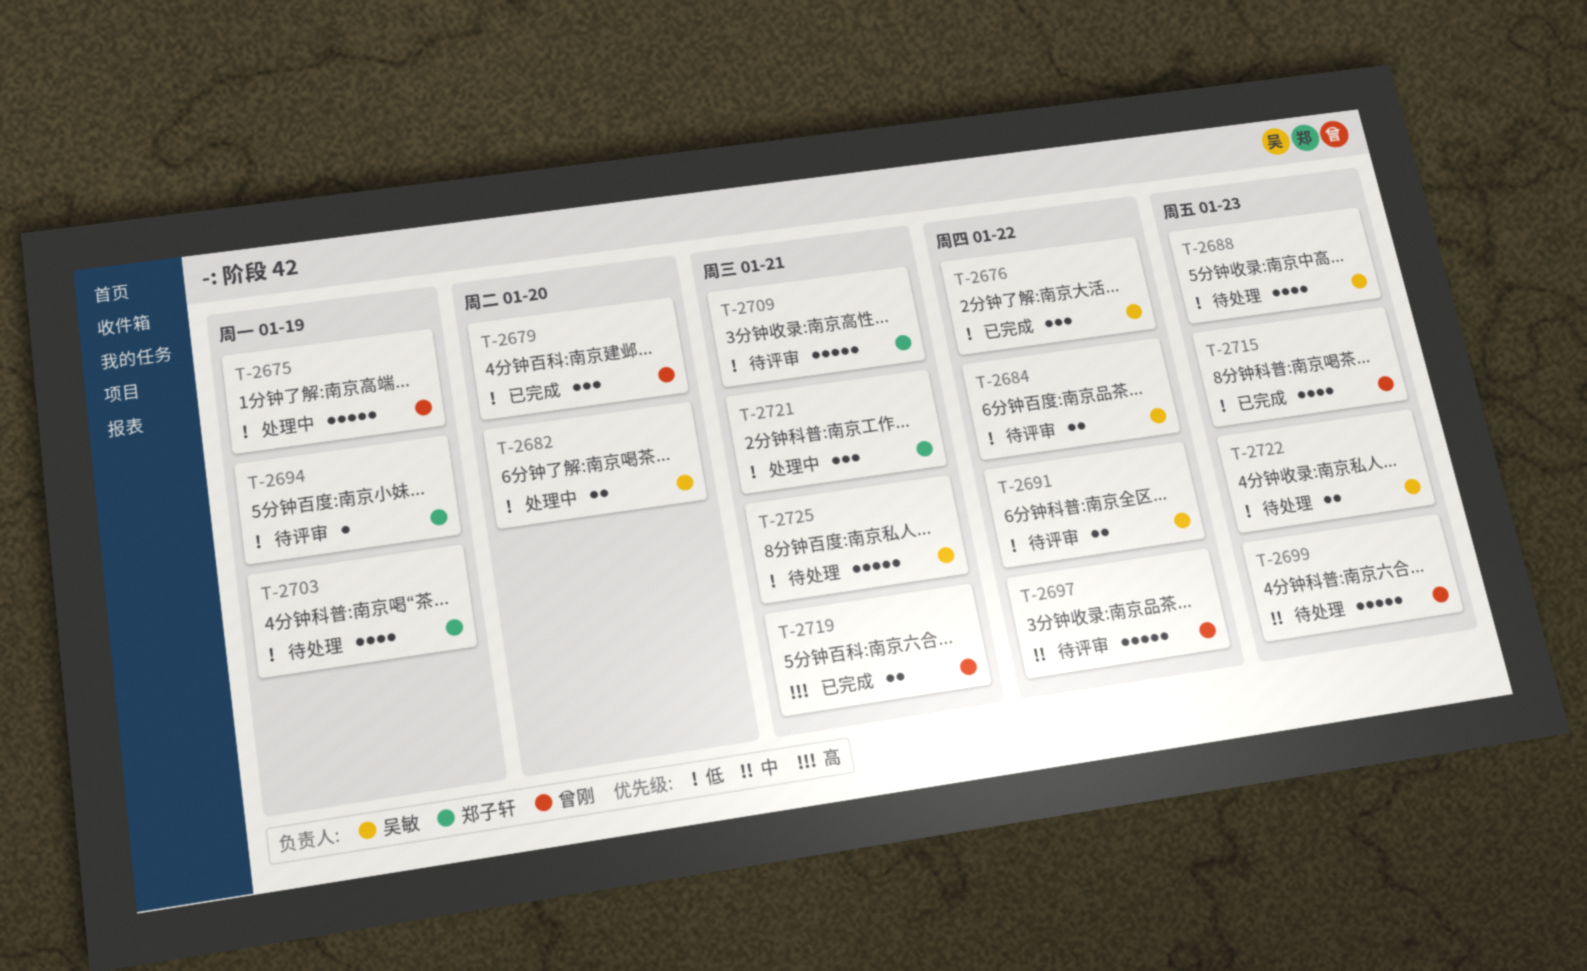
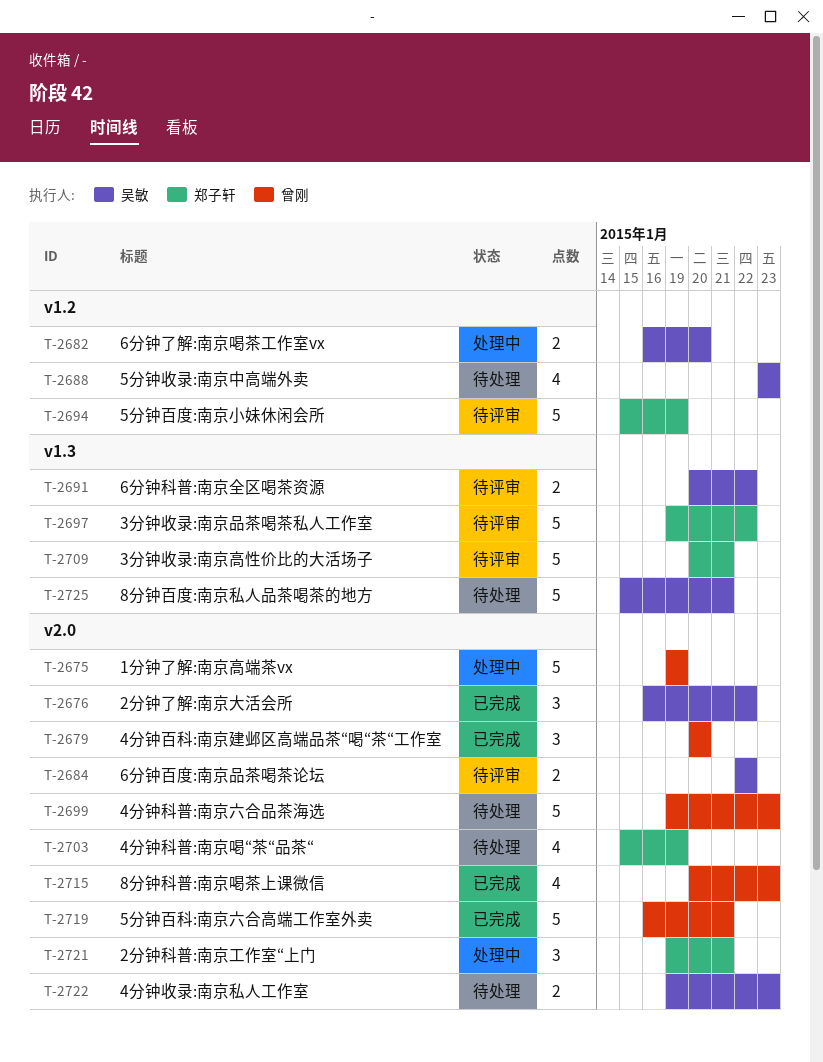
T-2694, estimate: 1 -> 5
T-2697, owner: 曾刚 -> 郑子轩
T-2719, estimate: 2 -> 5

